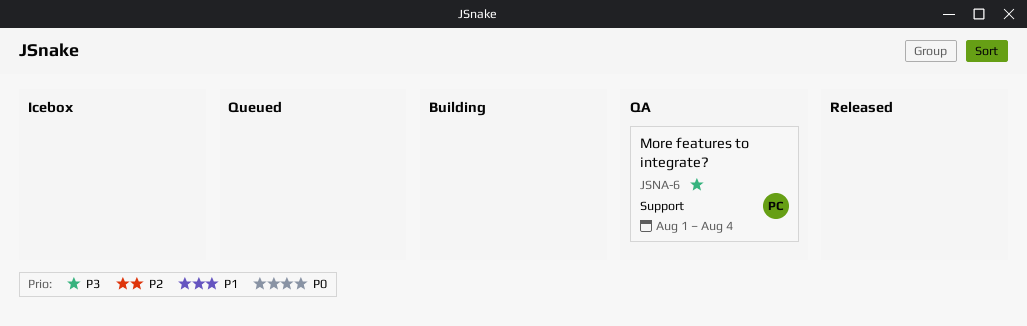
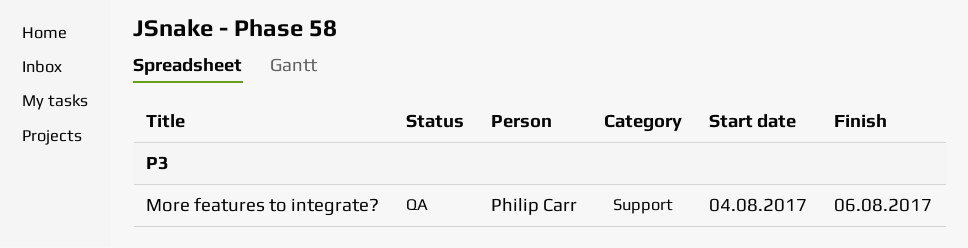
More features to integrate?, start: Aug 1 -> Aug 4
More features to integrate?, due: Aug 4 -> Aug 6

